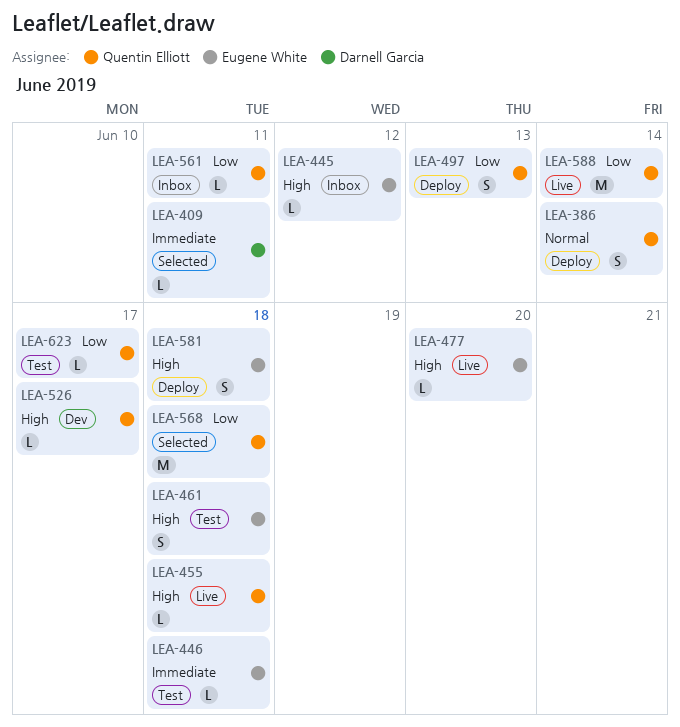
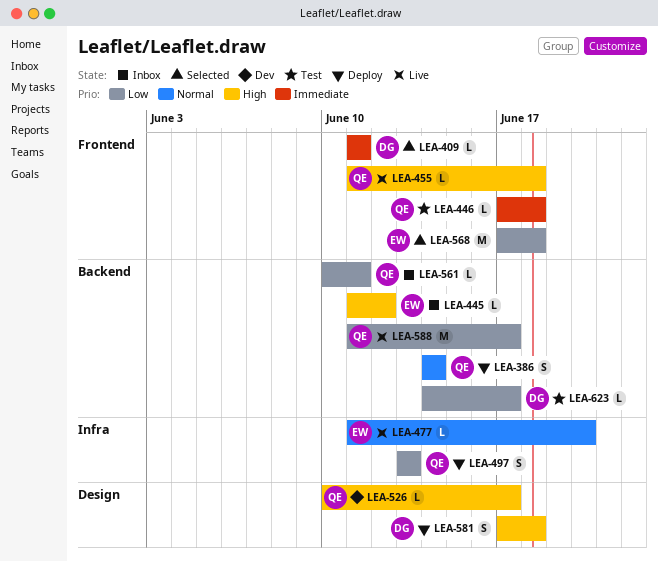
LEA-446, owner: Eugene White -> Quentin Elliott
LEA-461: present -> none
LEA-477, priority: High -> Normal
LEA-568, owner: Quentin Elliott -> Eugene White
LEA-581, owner: Eugene White -> Darnell Garcia
LEA-588, due: Jun 14 -> Jun 17
LEA-623, owner: Quentin Elliott -> Darnell Garcia

